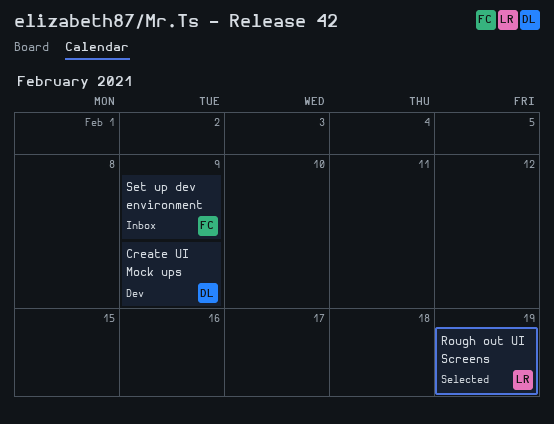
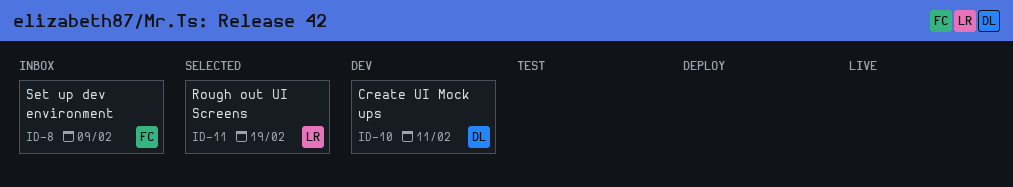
Create UI Mock ups, due: Feb 9 -> Feb 11

